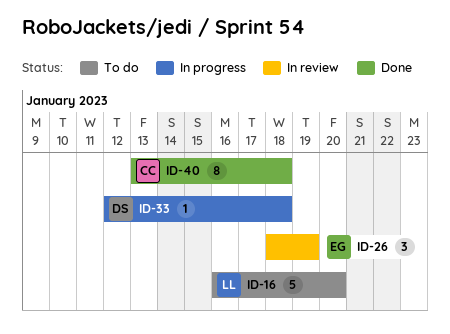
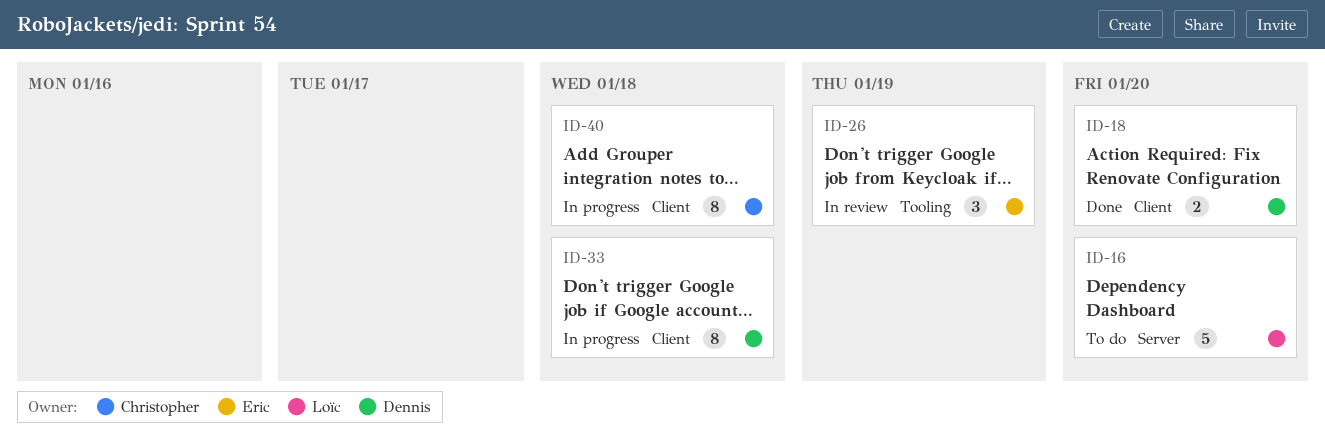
ID-18: none -> present
ID-33, estimate: 1 -> 8
ID-40, status: Done -> In progress

